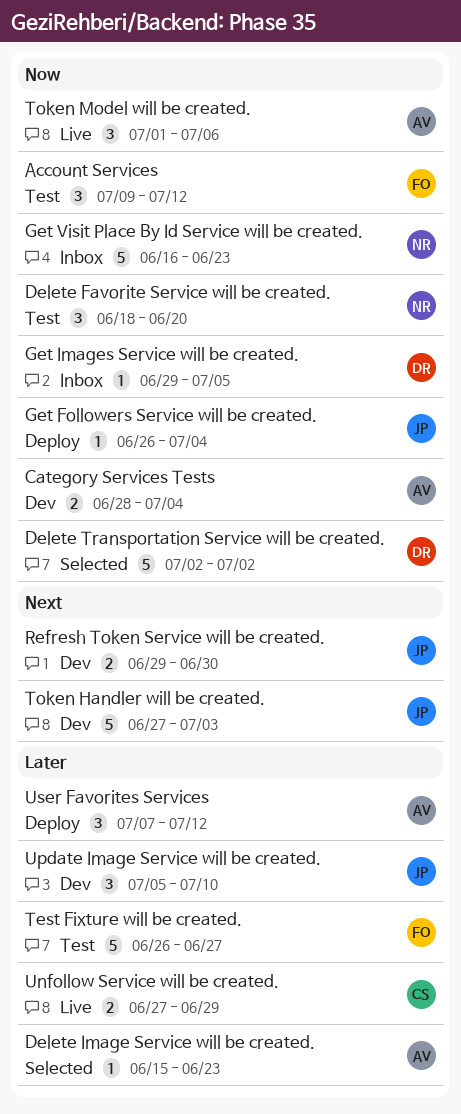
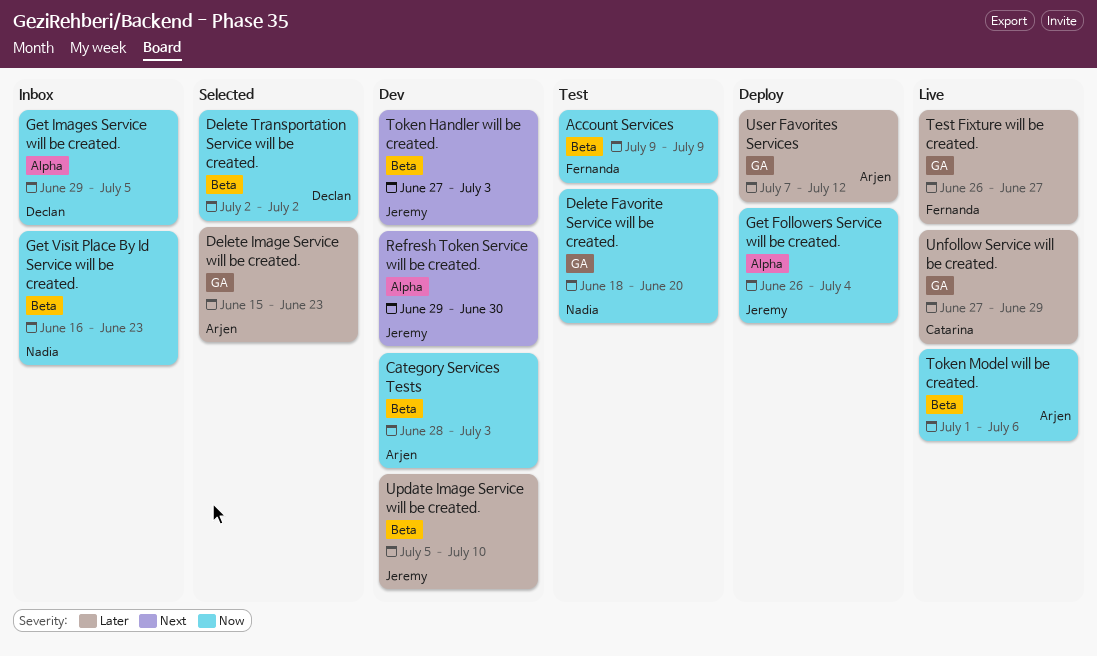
Account Services, due: Jul 12 -> Jul 9
Category Services Tests, due: Jul 4 -> Jul 3
Test Fixture will be created., status: Test -> Live

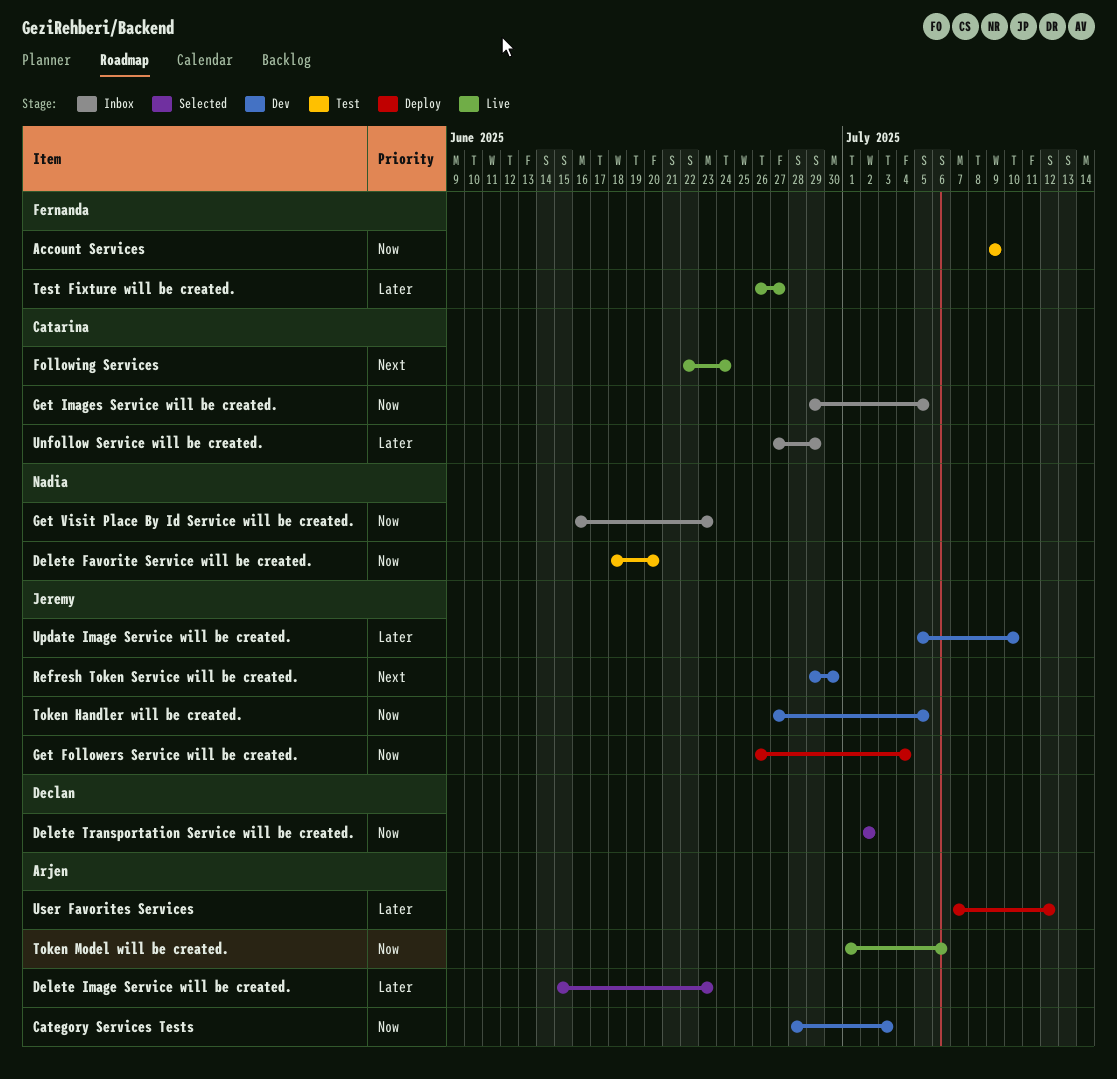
Following Services: none -> present
Get Images Service will be created., owner: Declan -> Catarina
Token Handler will be created., priority: Next -> Now
Token Handler will be created., due: Jul 3 -> Jul 5
Unfollow Service will be created., status: Live -> Inbox

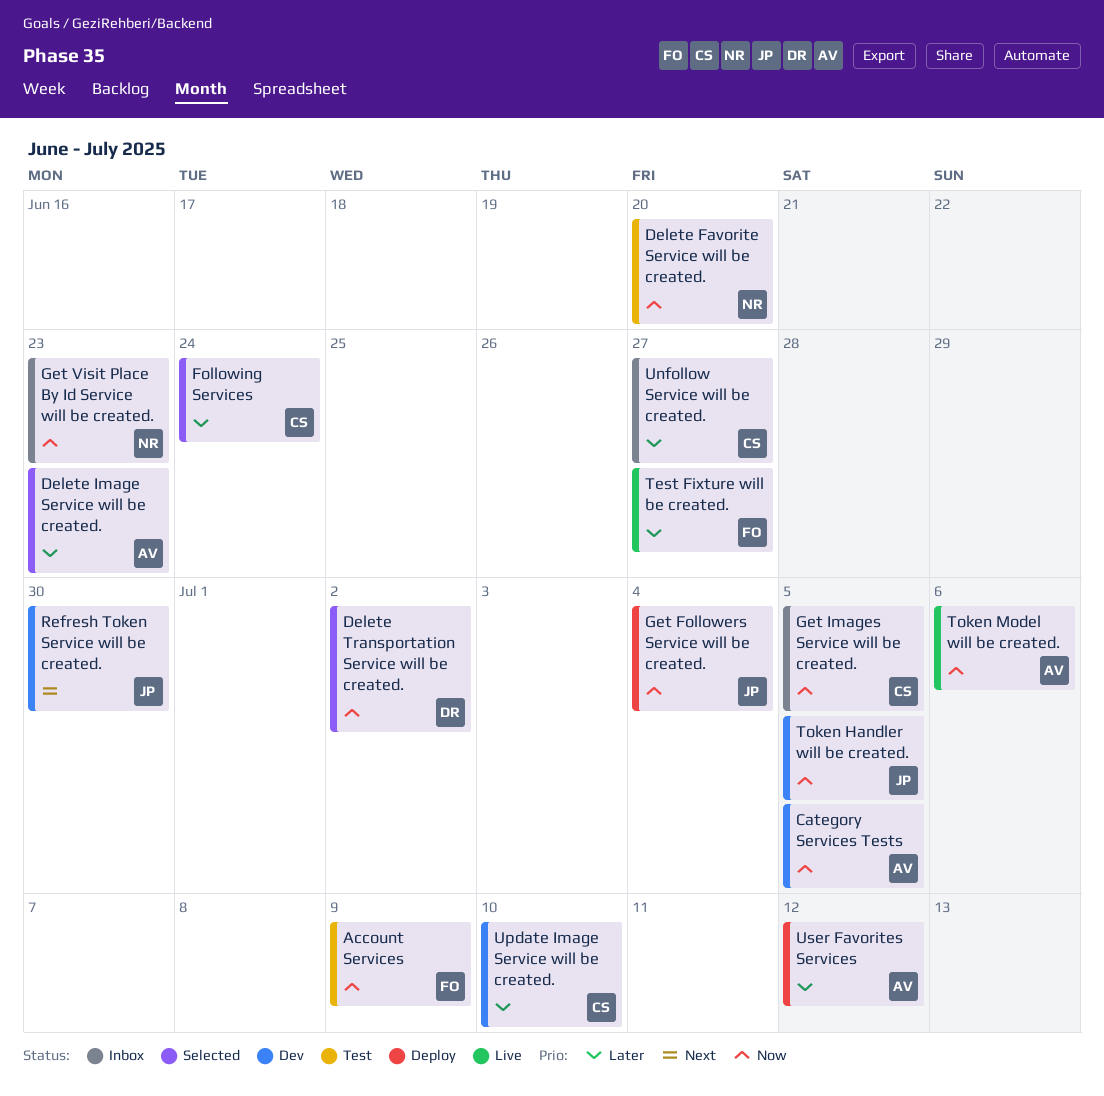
Category Services Tests, due: Jul 3 -> Jul 5
Following Services, status: Live -> Selected
Following Services, priority: Next -> Later
Unfollow Service will be created., due: Jun 29 -> Jun 27
Update Image Service will be created., owner: Jeremy -> Catarina

